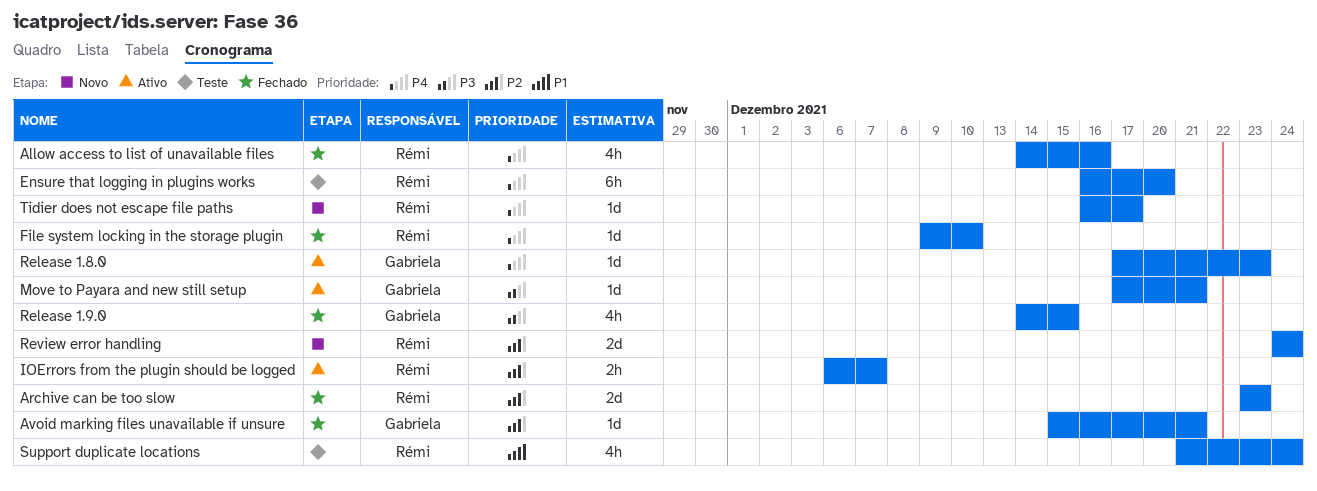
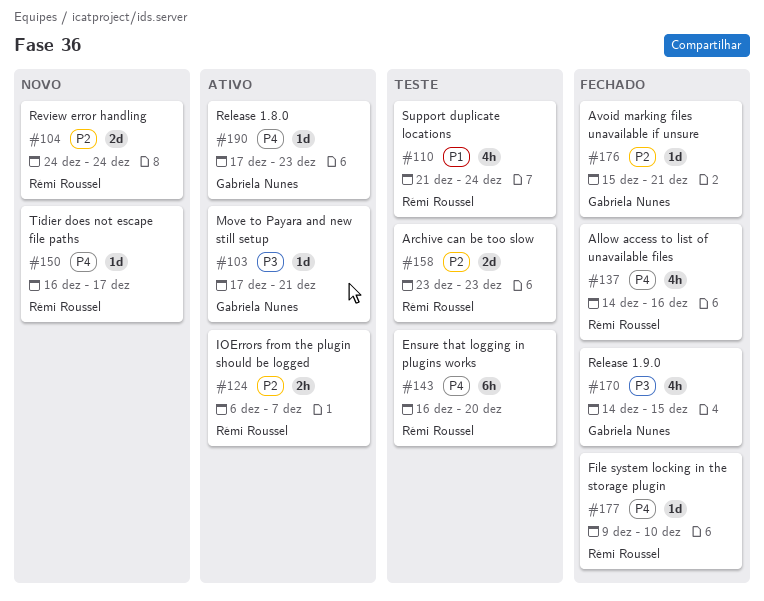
Archive can be too slow, status: Fechado -> Teste

